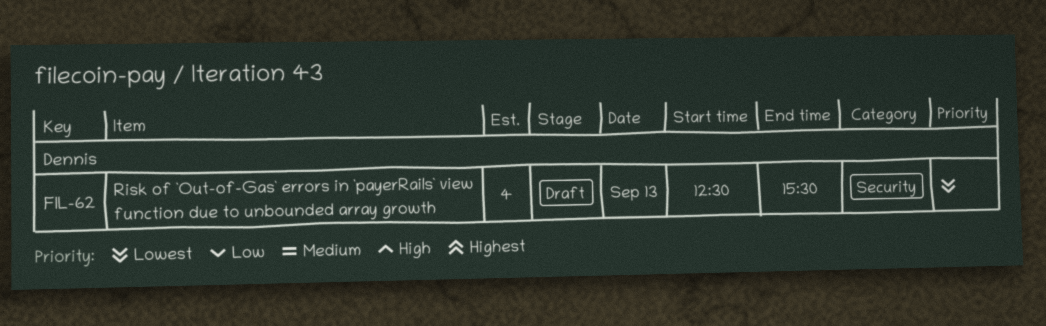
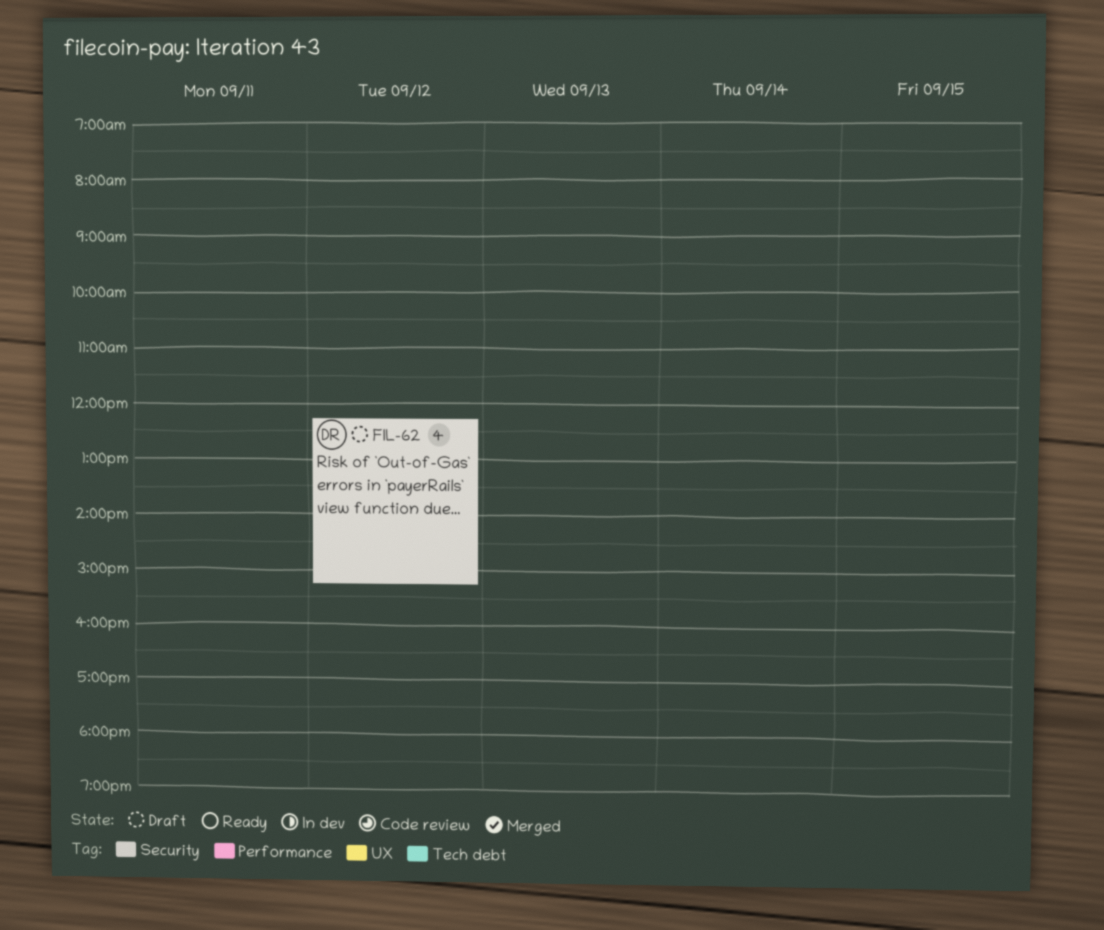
FIL-62, day: Sep 13 -> Sep 12
FIL-62, begins: 12:30 -> 12:15
FIL-62, ends: 15:30 -> 15:15

